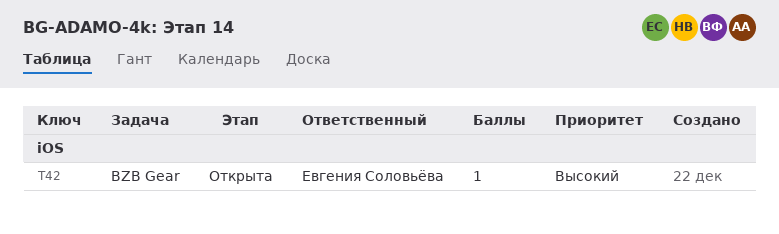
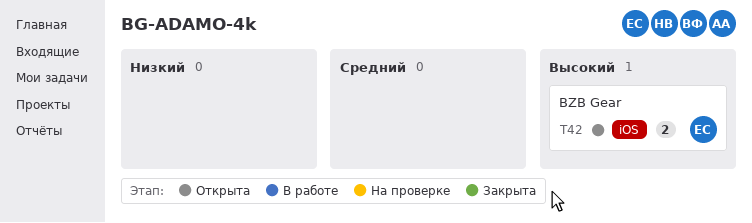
T42, estimate: 1 -> 2

